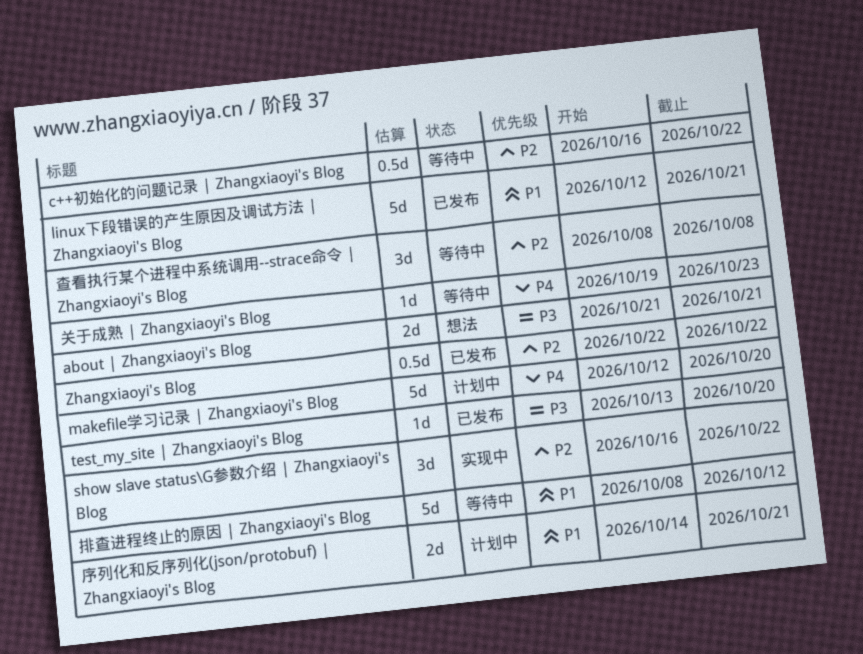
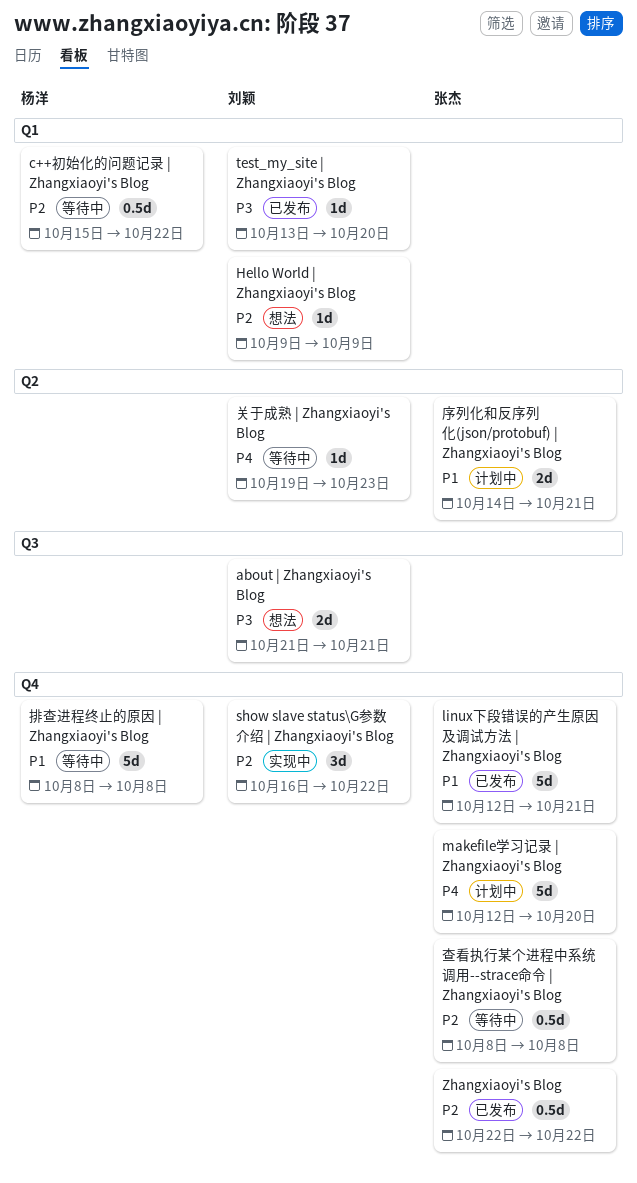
c++初始化的问题记录 | Zhangxiaoyi's Blog, start: Oct 16 -> Oct 15
Hello World | Zhangxiaoyi's Blog: none -> present
排查进程终止的原因 | Zhangxiaoyi's Blog, due: Oct 12 -> Oct 8
查看执行某个进程中系统调用--strace命令 | Zhangxiaoyi's Blog, estimate: 3d -> 0.5d

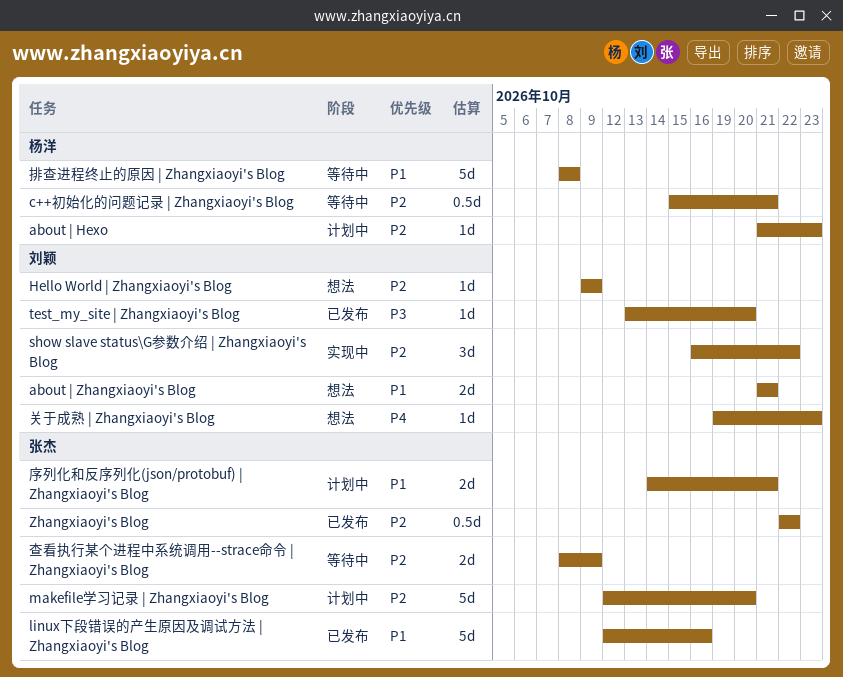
about | Hexo: none -> present
about | Zhangxiaoyi's Blog, priority: P3 -> P1
c++初始化的问题记录 | Zhangxiaoyi's Blog, due: Oct 22 -> Oct 21
linux下段错误的产生原因及调试方法 | Zhangxiaoyi's Blog, due: Oct 21 -> Oct 16
makefile学习记录 | Zhangxiaoyi's Blog, priority: P4 -> P2
关于成熟 | Zhangxiaoyi's Blog, status: 等待中 -> 想法
查看执行某个进程中系统调用--strace命令 | Zhangxiaoyi's Blog, estimate: 0.5d -> 2d
查看执行某个进程中系统调用--strace命令 | Zhangxiaoyi's Blog, due: Oct 8 -> Oct 9

